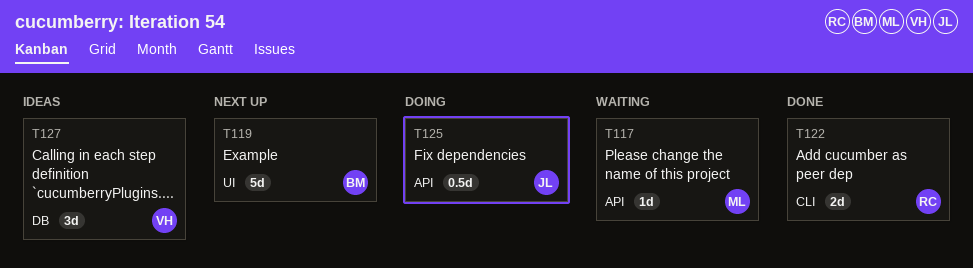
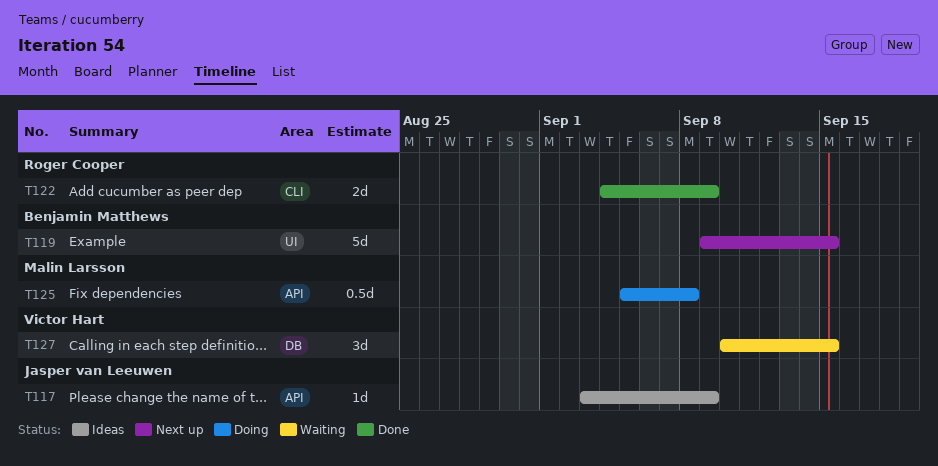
T117, status: Waiting -> Ideas
T117, owner: Malin Larsson -> Jasper van Leeuwen
T125, owner: Jasper van Leeuwen -> Malin Larsson
T127, status: Ideas -> Waiting

